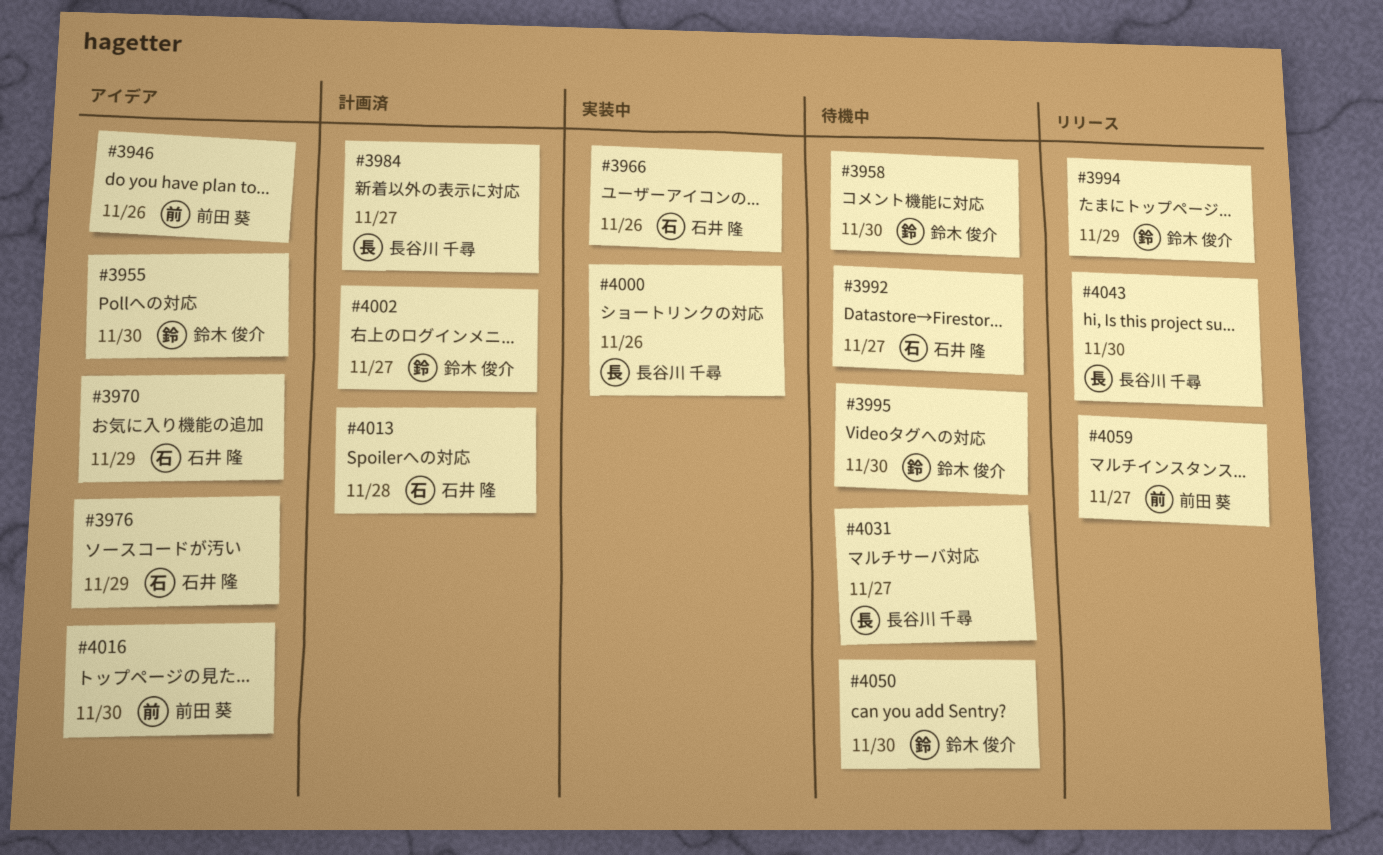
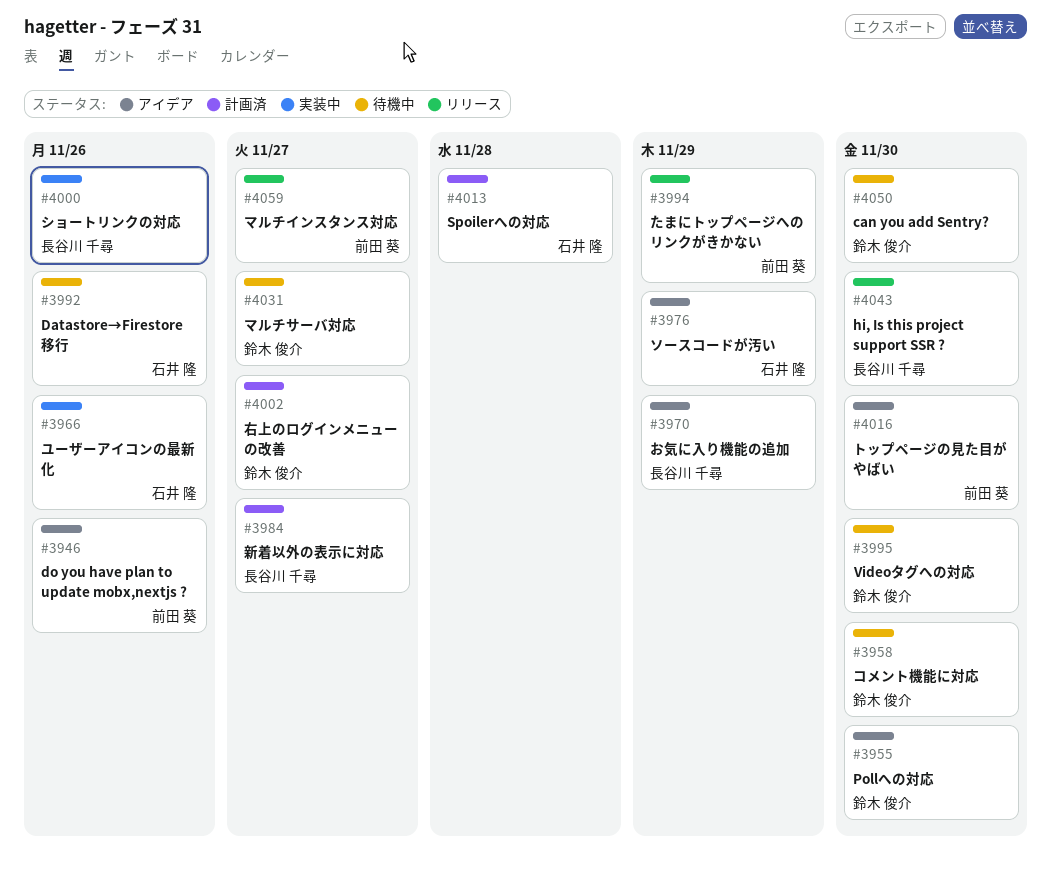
#3970, owner: 石井 隆 -> 長谷川 千尋
#3992, due: Nov 27 -> Nov 26
#3994, owner: 鈴木 俊介 -> 前田 葵
#4031, owner: 長谷川 千尋 -> 鈴木 俊介

